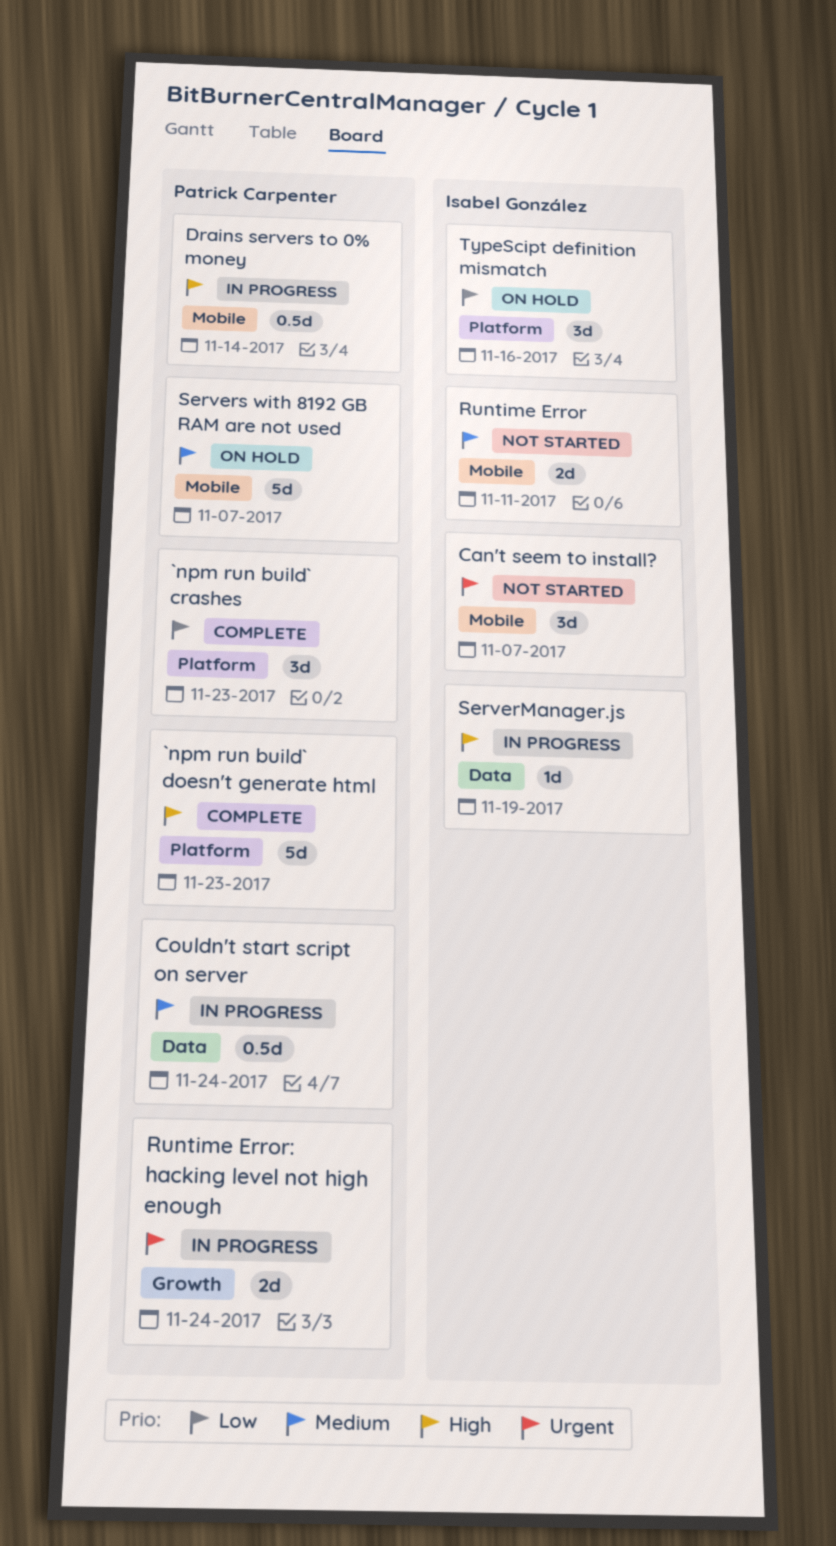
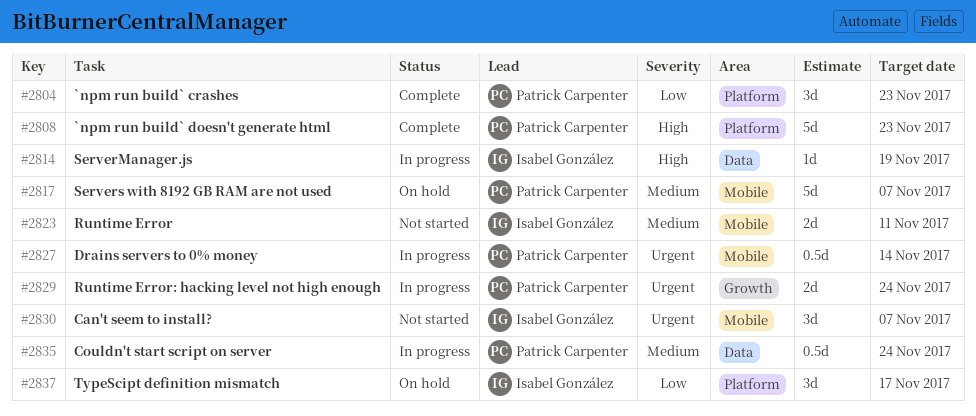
Drains servers to 0% money, priority: High -> Urgent
TypeScipt definition mismatch, due: Nov 16 -> Nov 17

